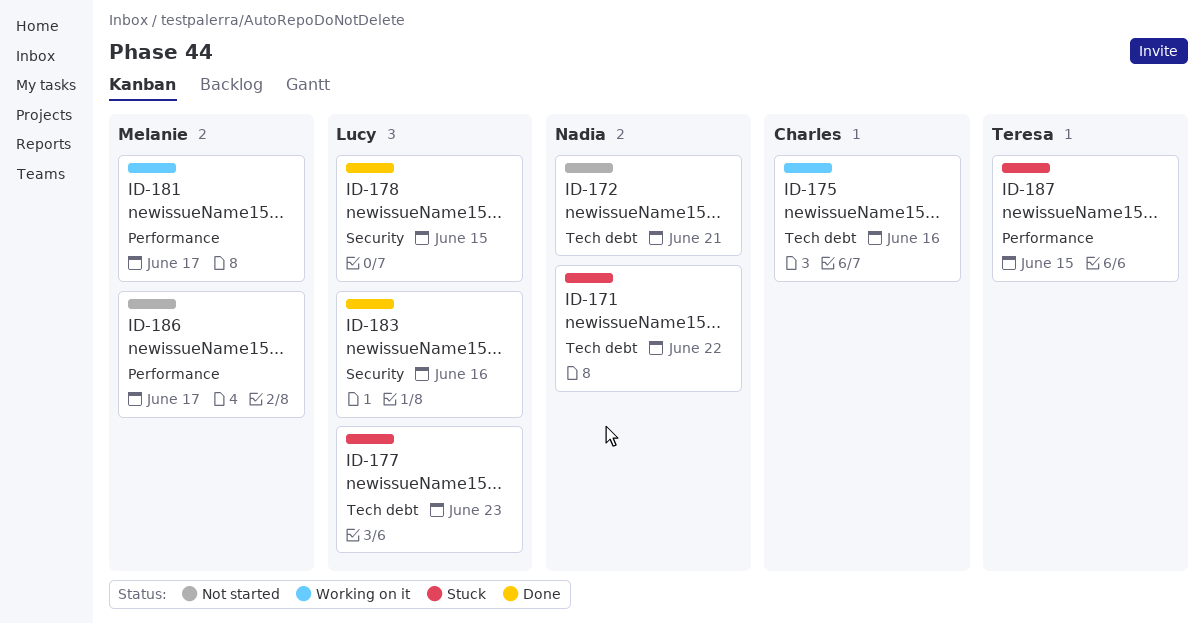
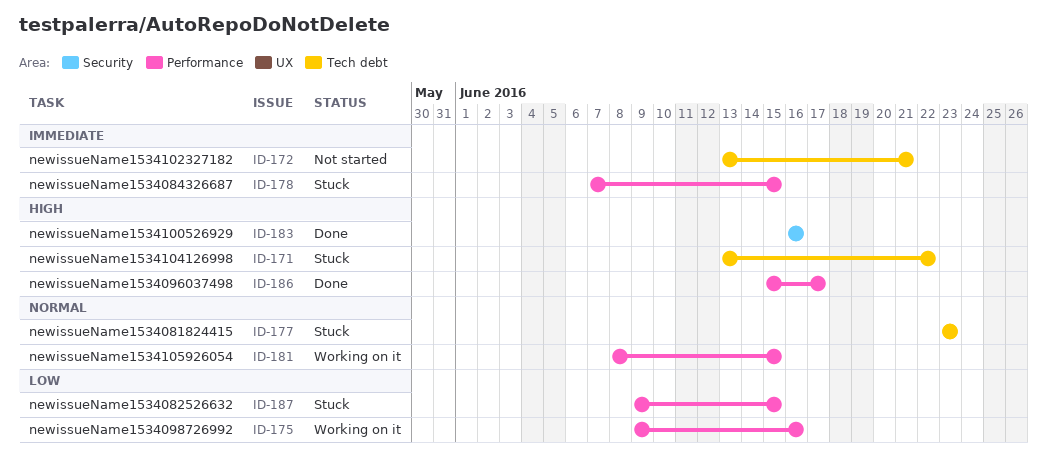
ID-175, label: Tech debt -> Performance
ID-178, status: Done -> Stuck
ID-178, label: Security -> Performance
ID-181, due: Jun 17 -> Jun 15
ID-186, status: Not started -> Done

